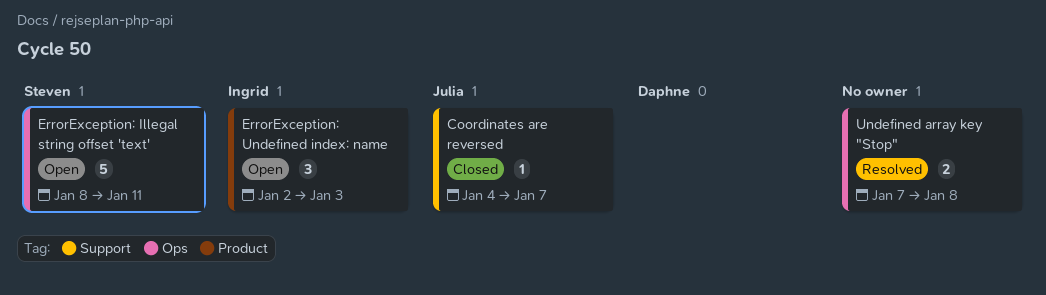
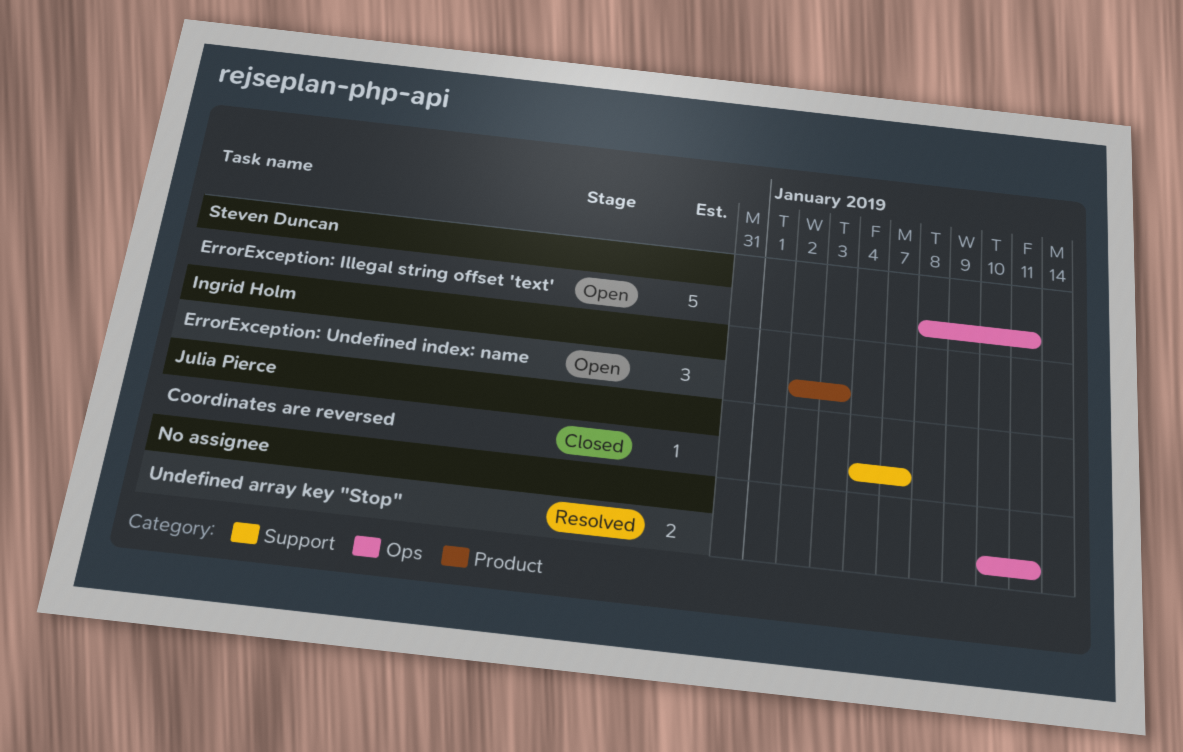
Undefined array key "Stop", start: Jan 7 -> Jan 10
Undefined array key "Stop", due: Jan 8 -> Jan 11

